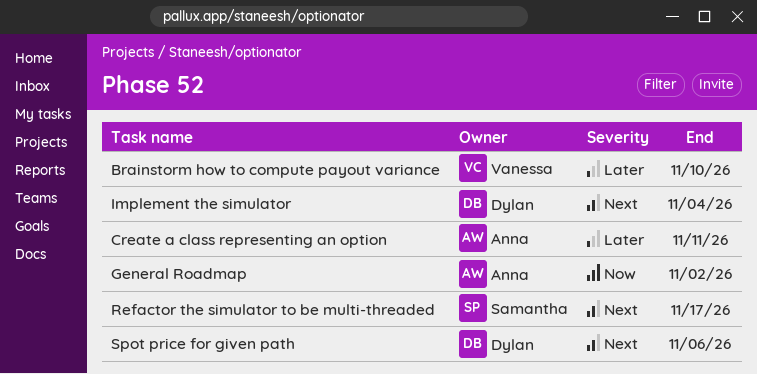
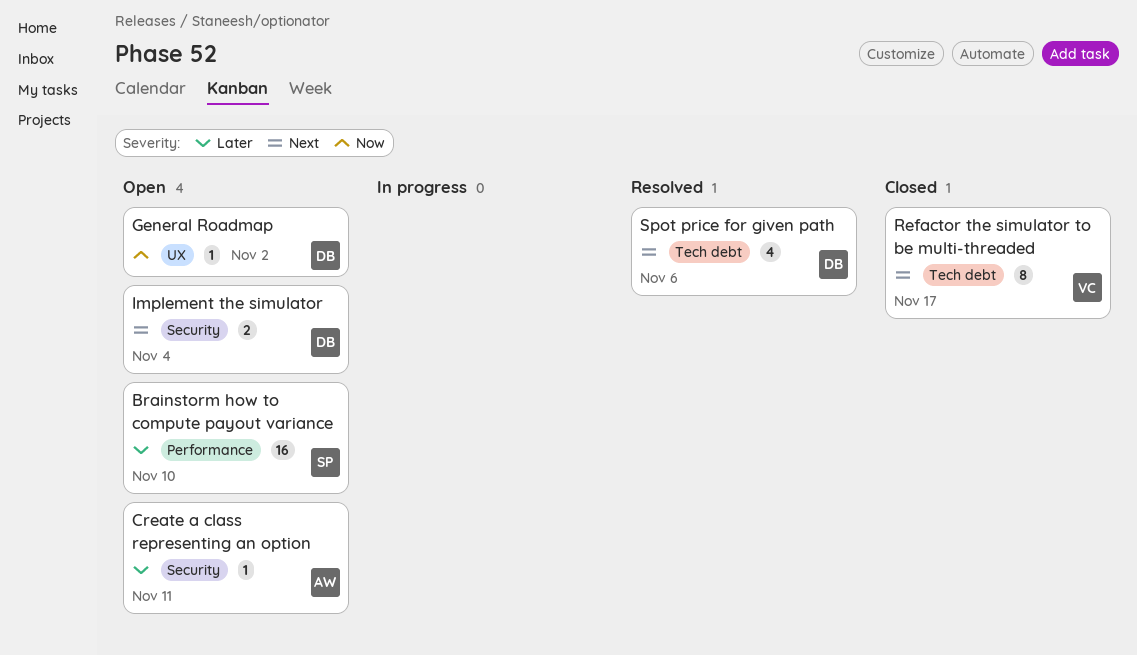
Brainstorm how to compute payout variance, owner: Vanessa -> Samantha
General Roadmap, owner: Anna -> Dylan
Refactor the simulator to be multi-threaded, owner: Samantha -> Vanessa

